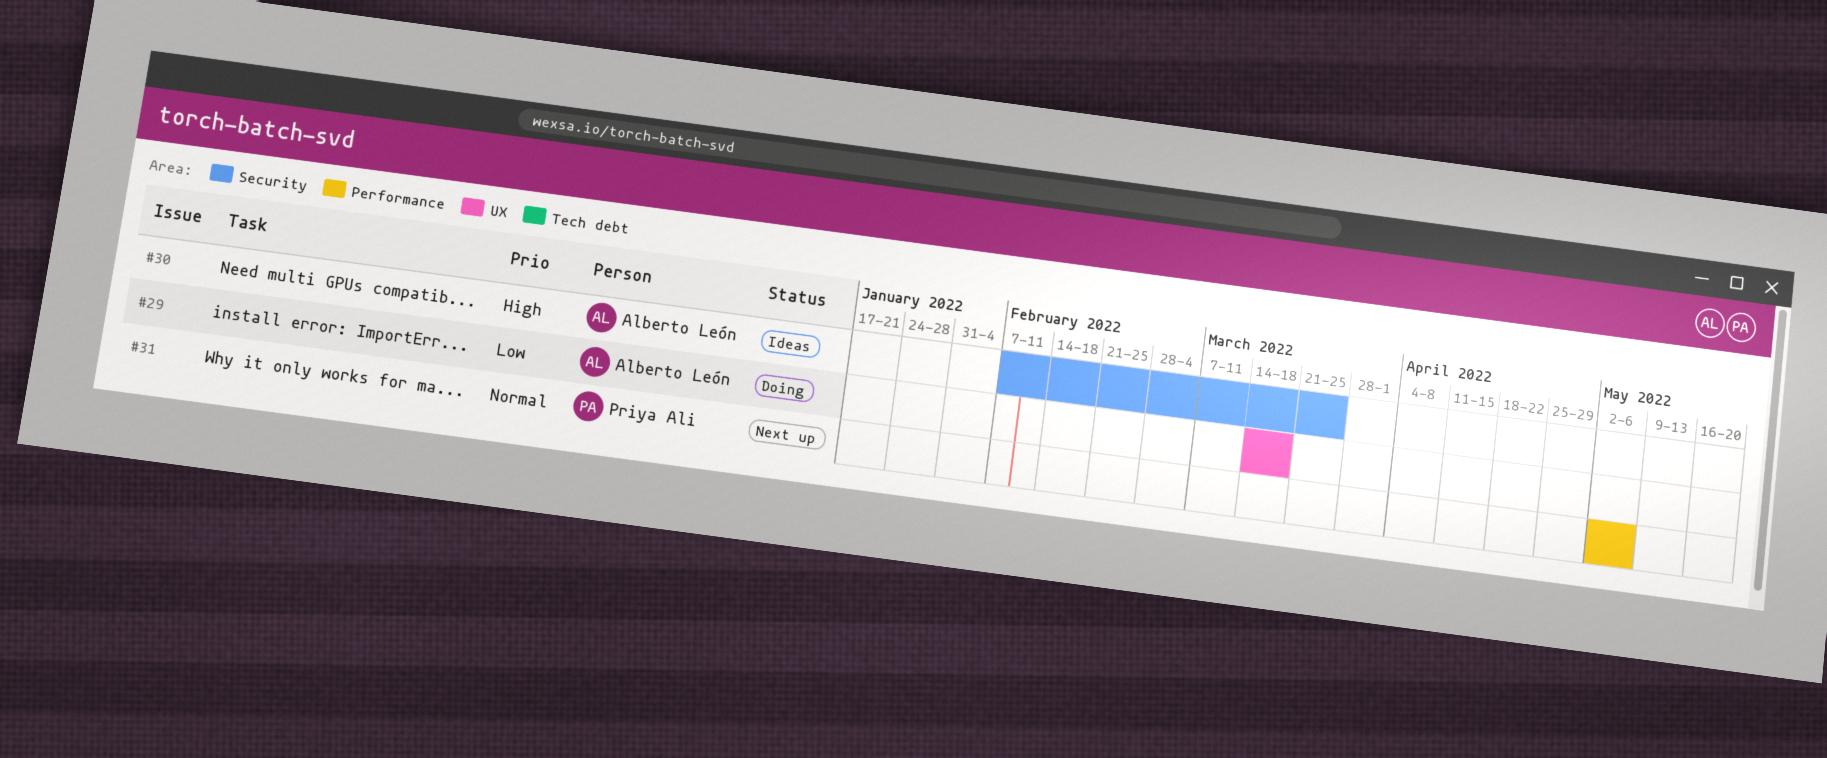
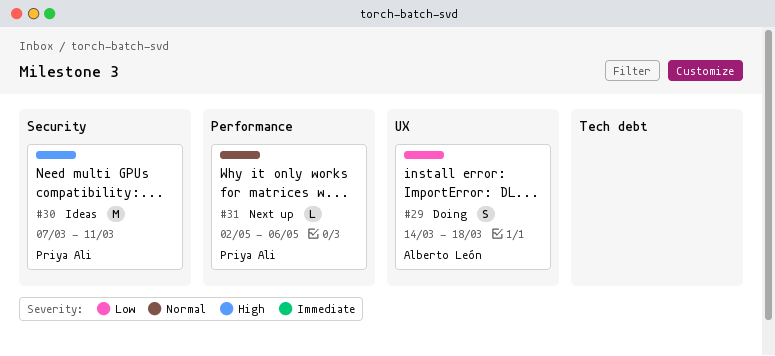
#30, owner: Alberto León -> Priya Ali
#30, start: Feb 7 -> Mar 7
#30, due: Mar 25 -> Mar 11

